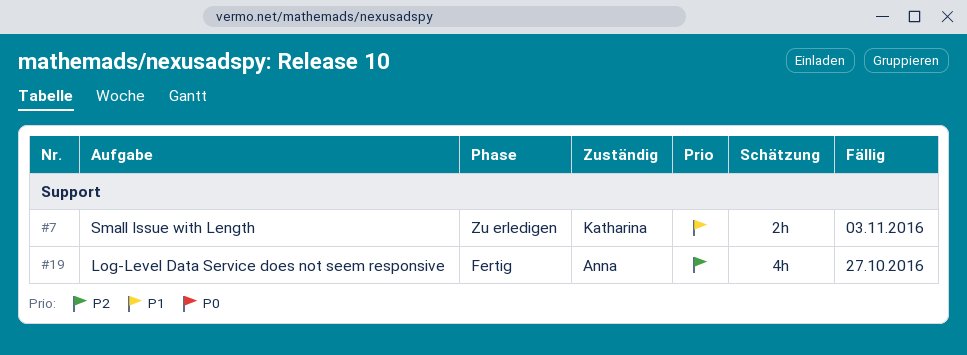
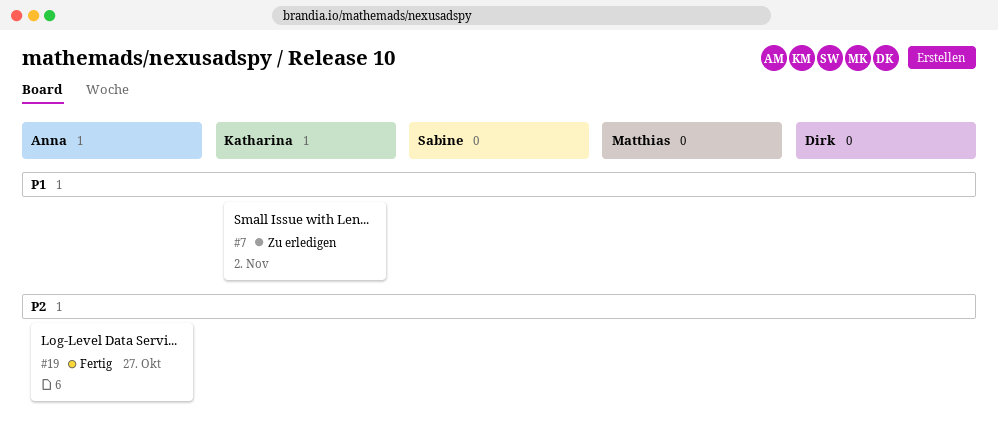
#7, due: Nov 3 -> Nov 2

